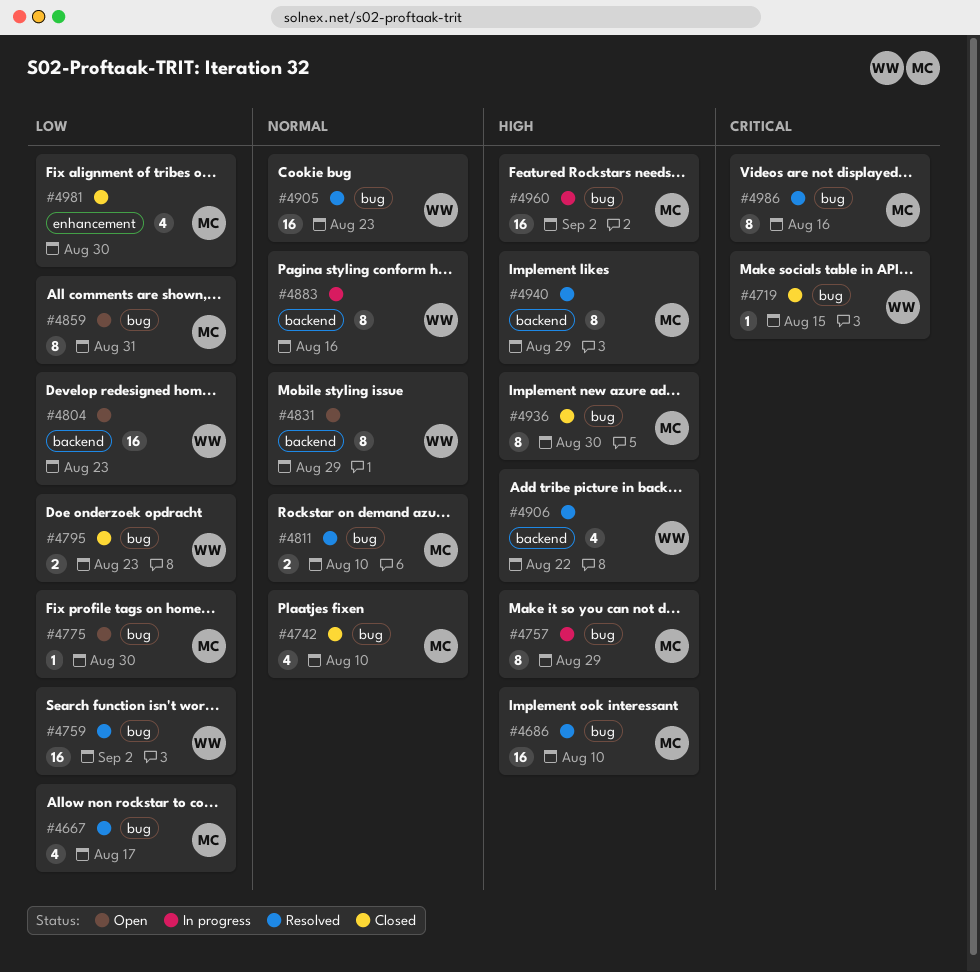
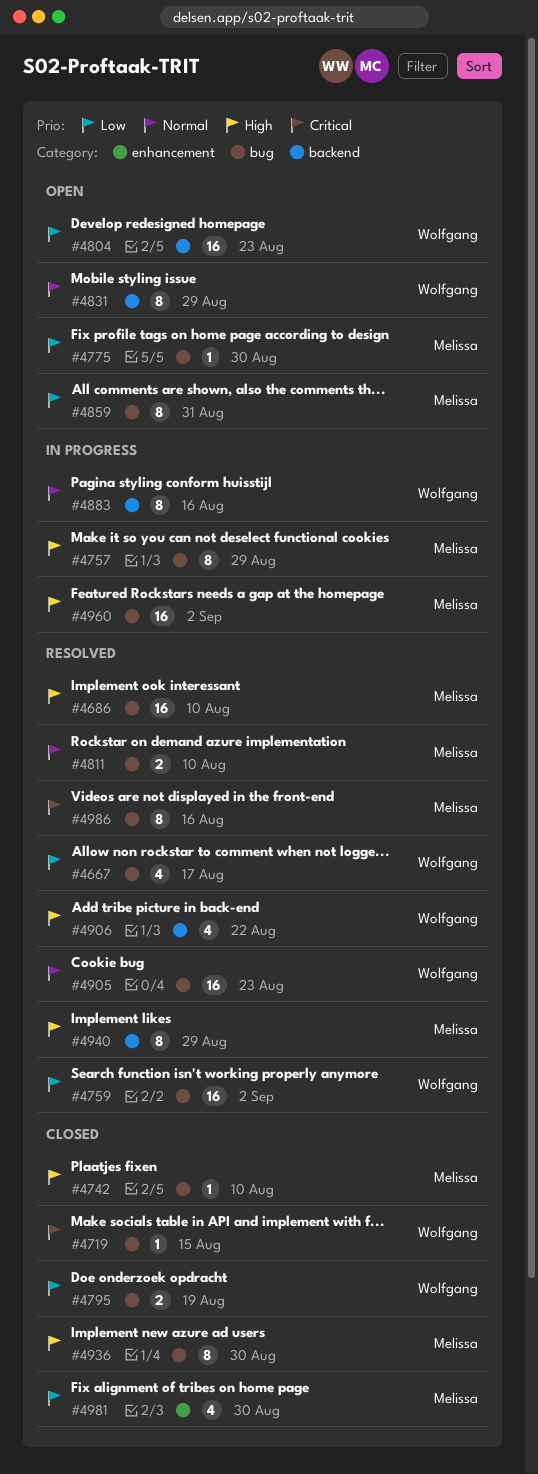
#4667, owner: Melissa -> Wolfgang
#4742, priority: Normal -> High
#4742, estimate: 4 -> 1
#4795, due: Aug 23 -> Aug 19

